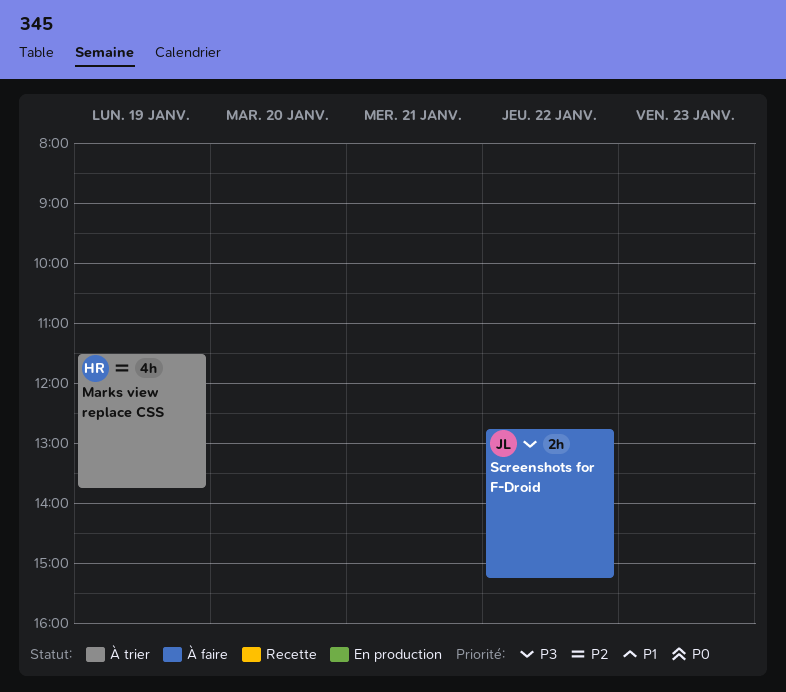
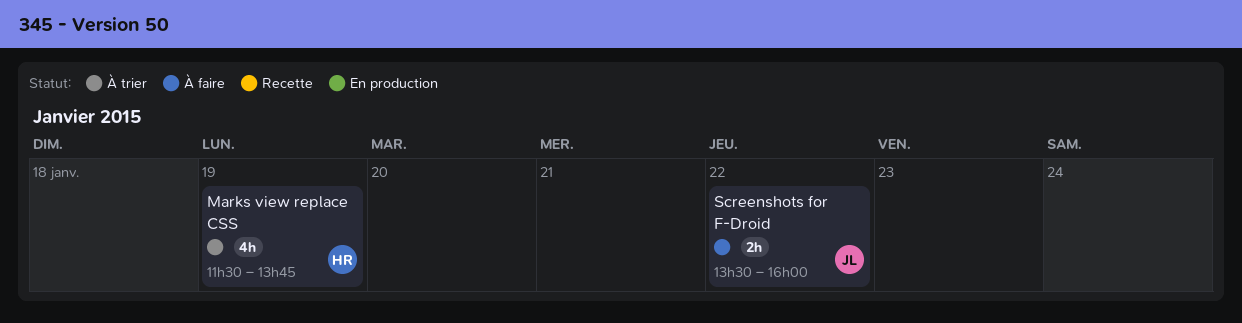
Screenshots for F-Droid, begins: 12:45 -> 13:30
Screenshots for F-Droid, ends: 15:15 -> 16:00

